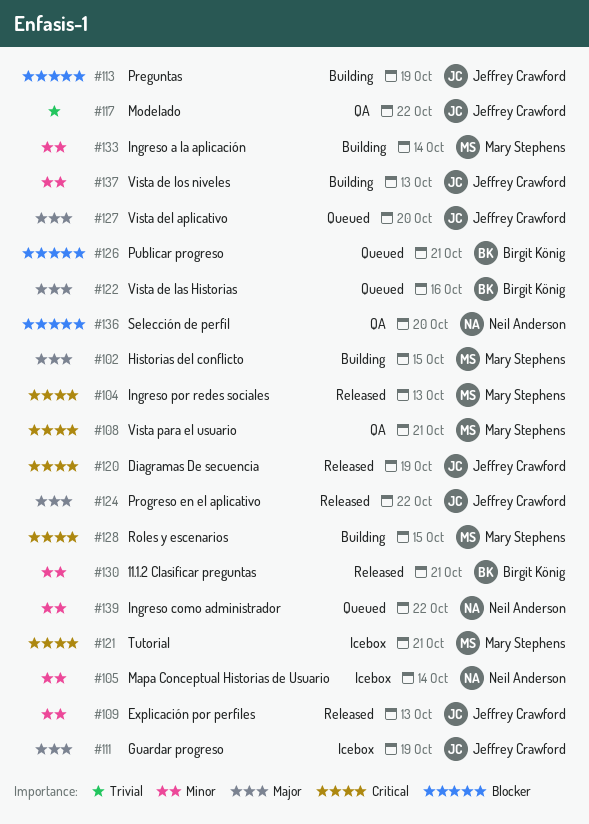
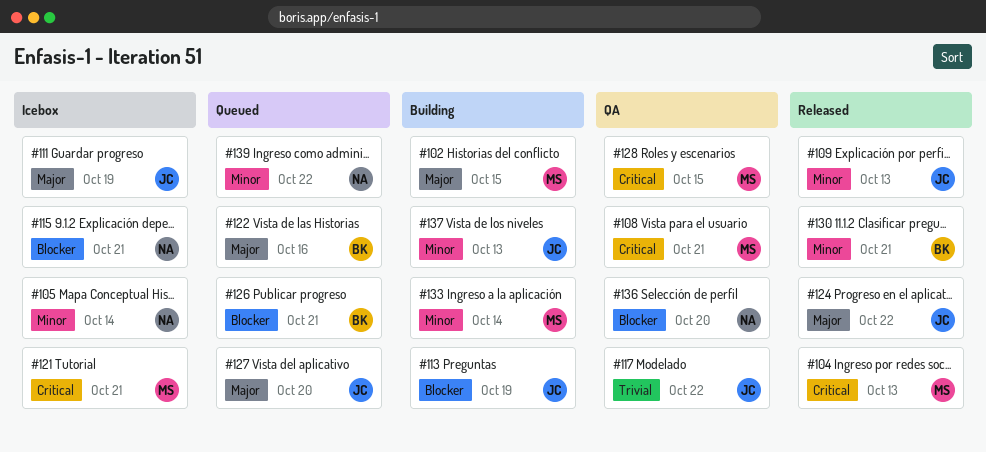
#115: none -> present
#120: present -> none
#128, status: Building -> QA

